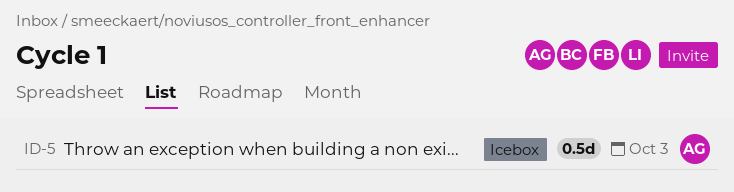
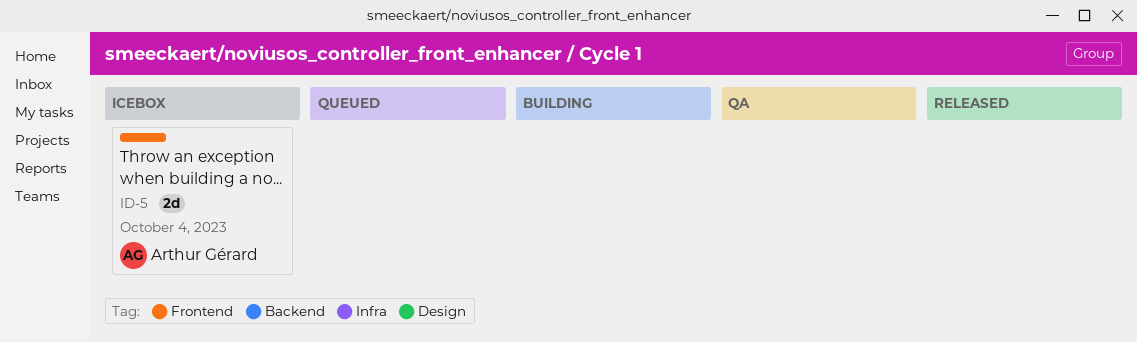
ID-5, estimate: 0.5d -> 2d
ID-5, due: Oct 3 -> Oct 4

